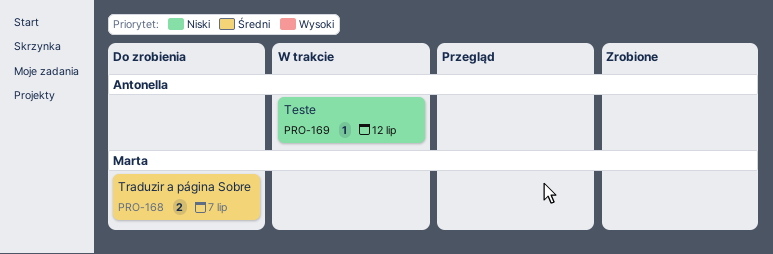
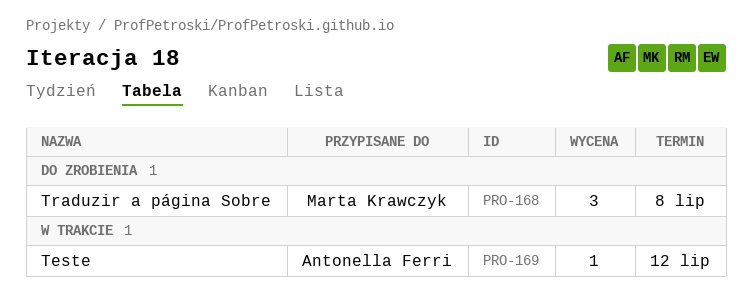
PRO-168, estimate: 2 -> 3
PRO-168, due: Jul 7 -> Jul 8

